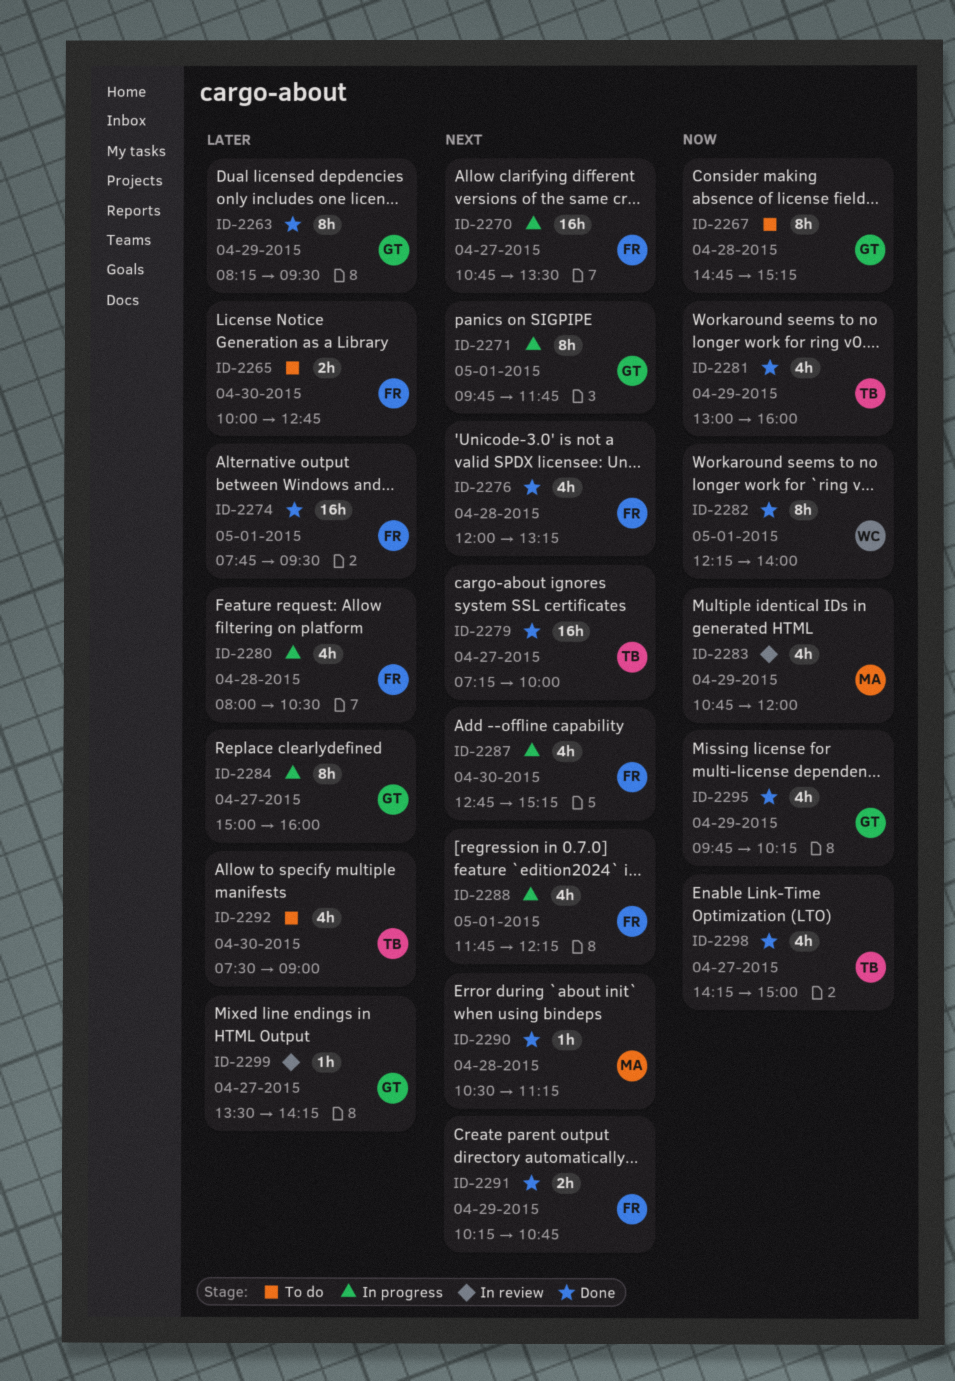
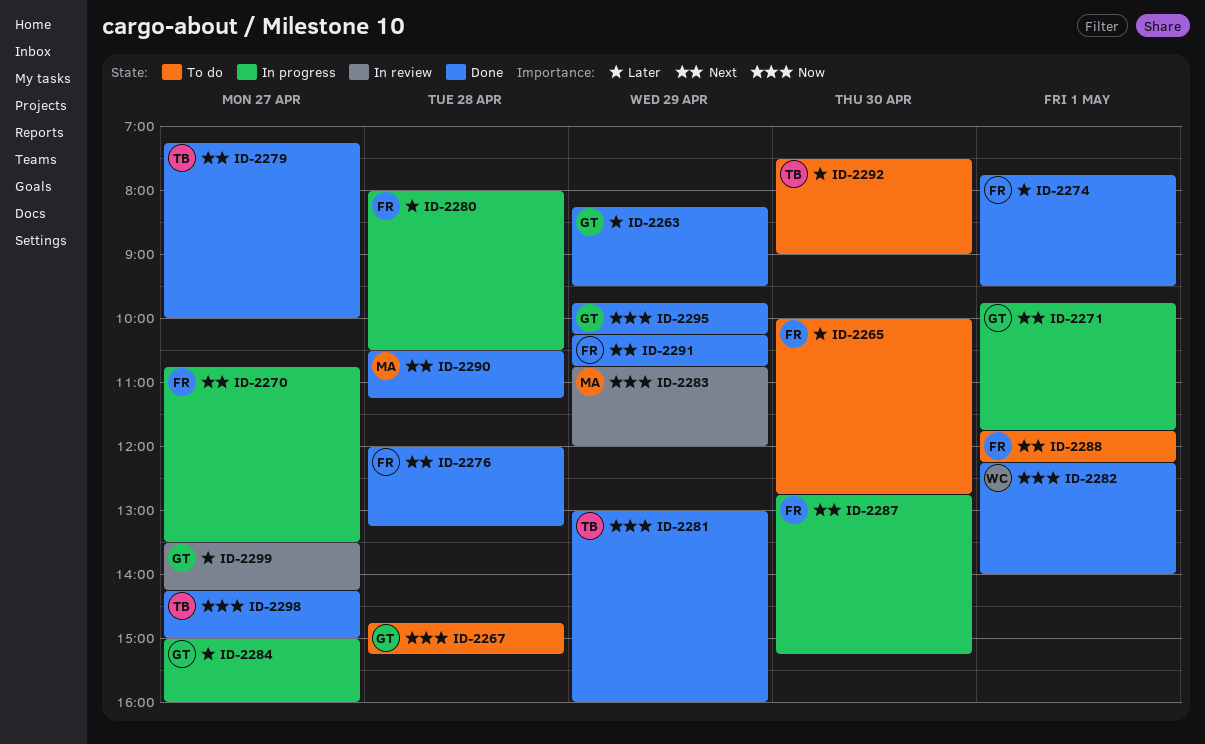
ID-2288, status: In progress -> To do

